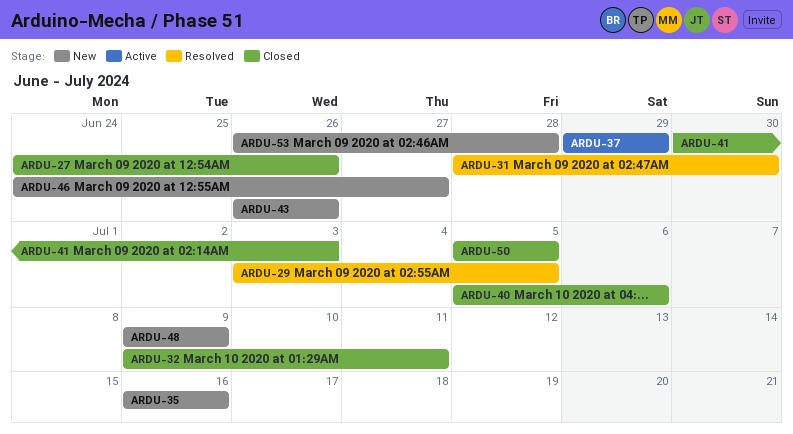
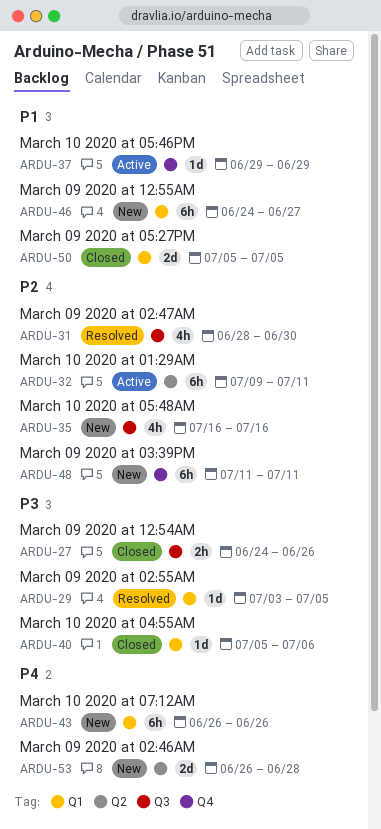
ARDU-32, status: Closed -> Active
ARDU-41: present -> none
ARDU-48, start: Jul 9 -> Jul 11
ARDU-48, due: Jul 9 -> Jul 11

